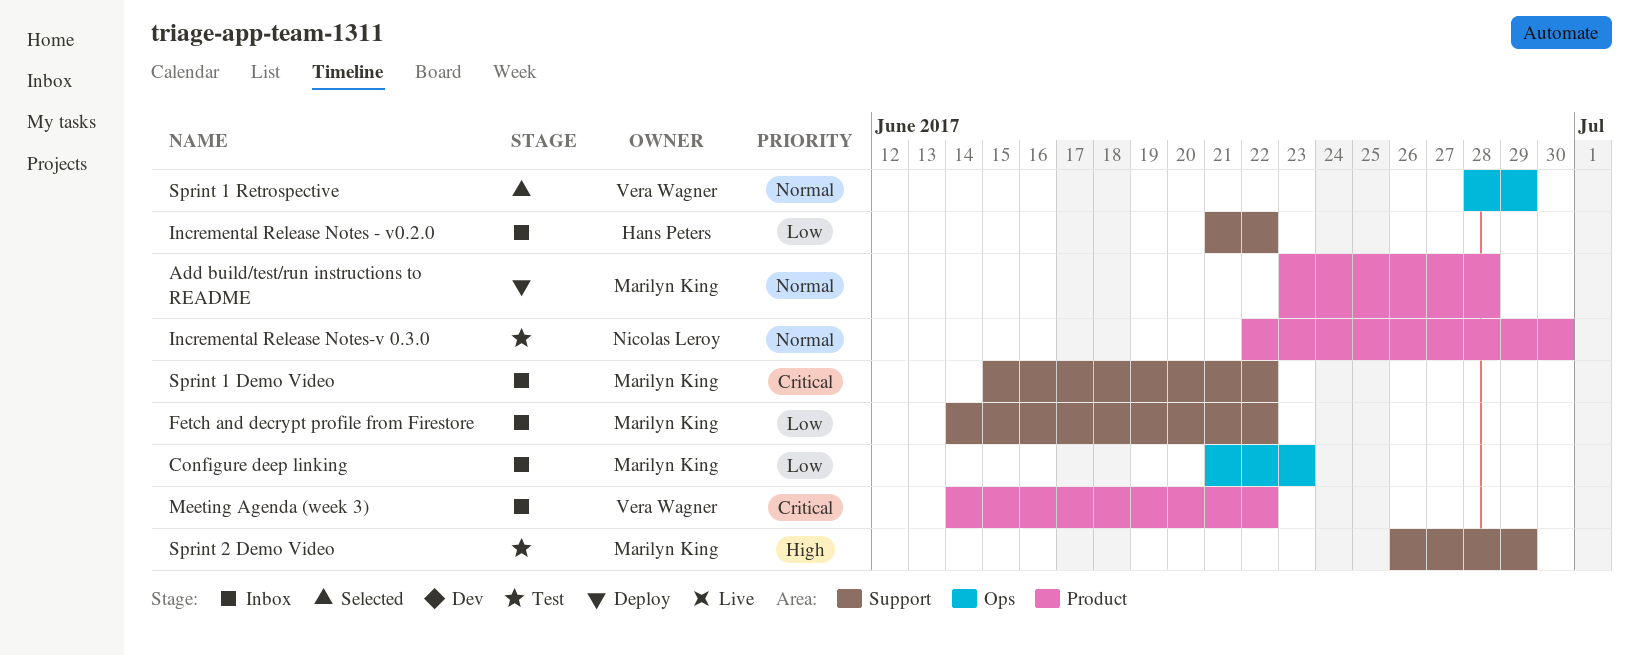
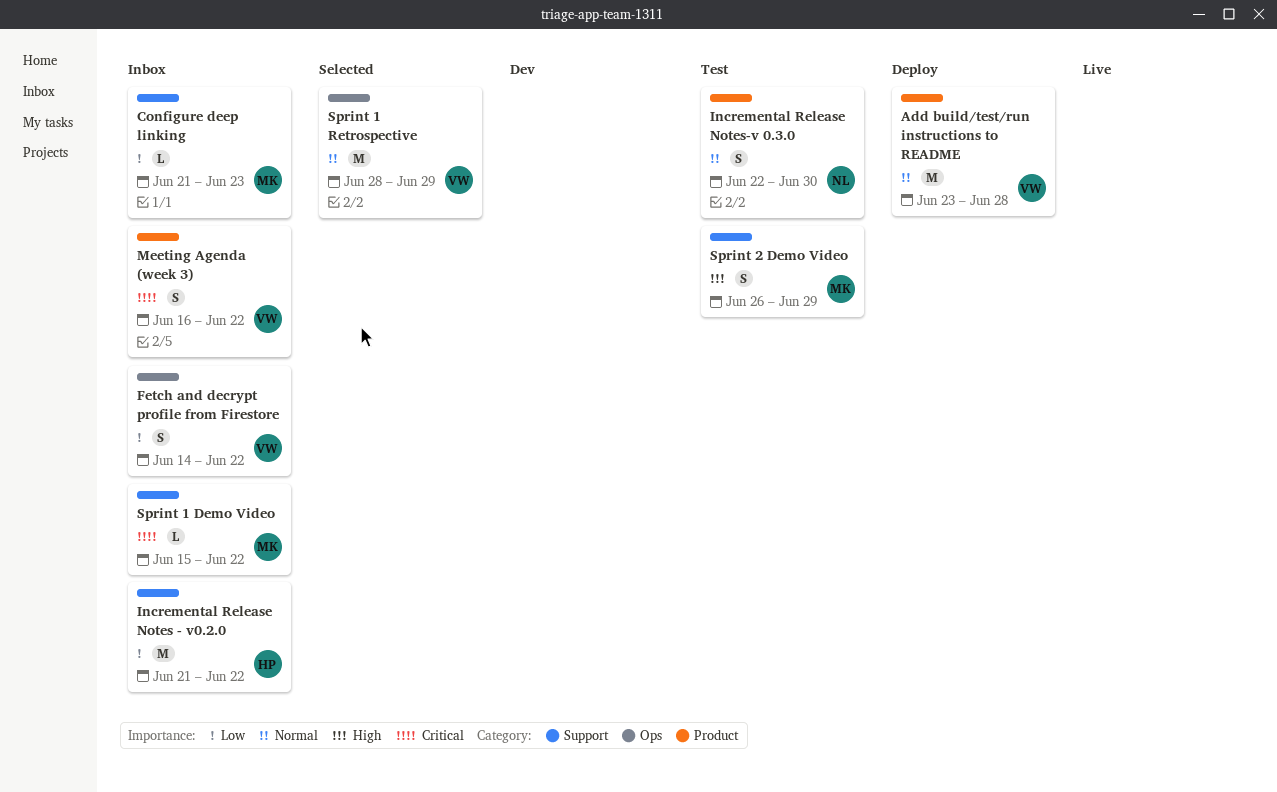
Add build/test/run instructions to README, owner: Marilyn King -> Vera Wagner
Configure deep linking, label: Ops -> Support
Fetch and decrypt profile from Firestore, owner: Marilyn King -> Vera Wagner
Fetch and decrypt profile from Firestore, label: Support -> Ops
Meeting Agenda (week 3), start: Jun 14 -> Jun 16

